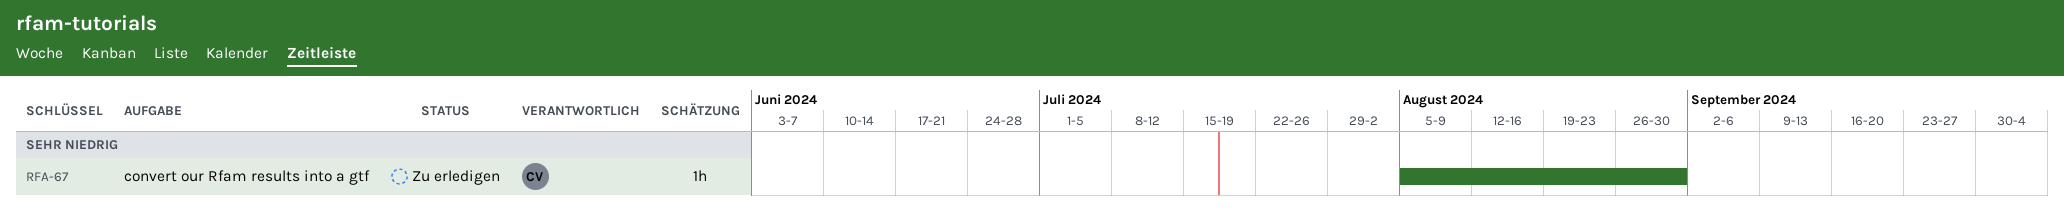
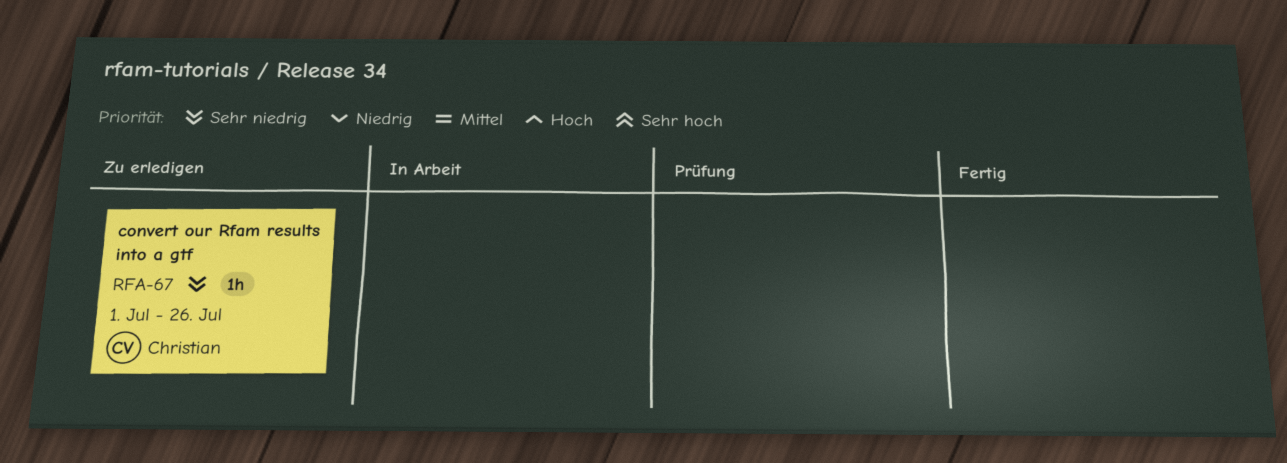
RFA-67, start: Aug 5 -> Jul 1
RFA-67, due: Aug 30 -> Jul 26

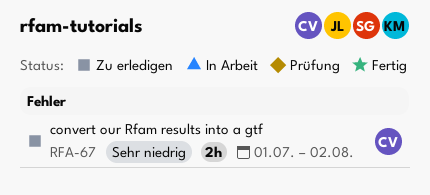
RFA-67, estimate: 1h -> 2h
RFA-67, due: Jul 26 -> Aug 2

